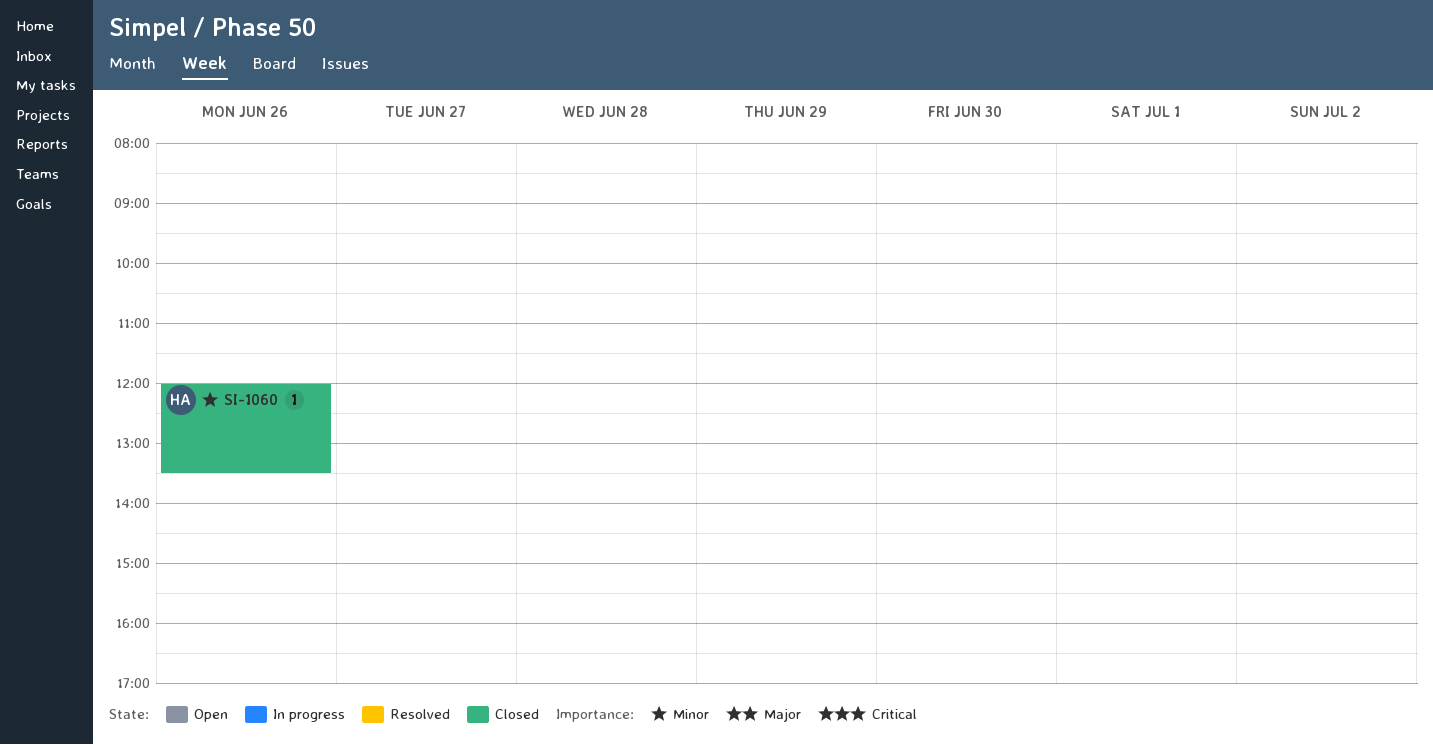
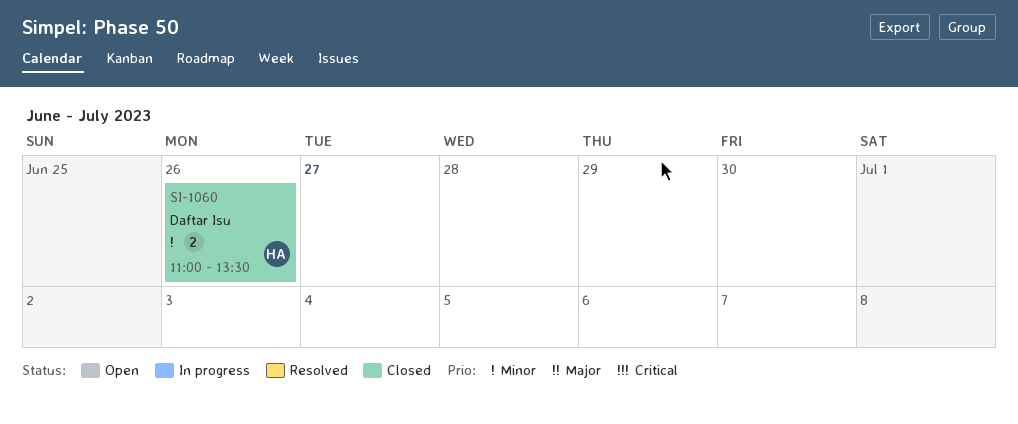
SI-1060, estimate: 1 -> 2
SI-1060, begins: 12:00 -> 11:00

